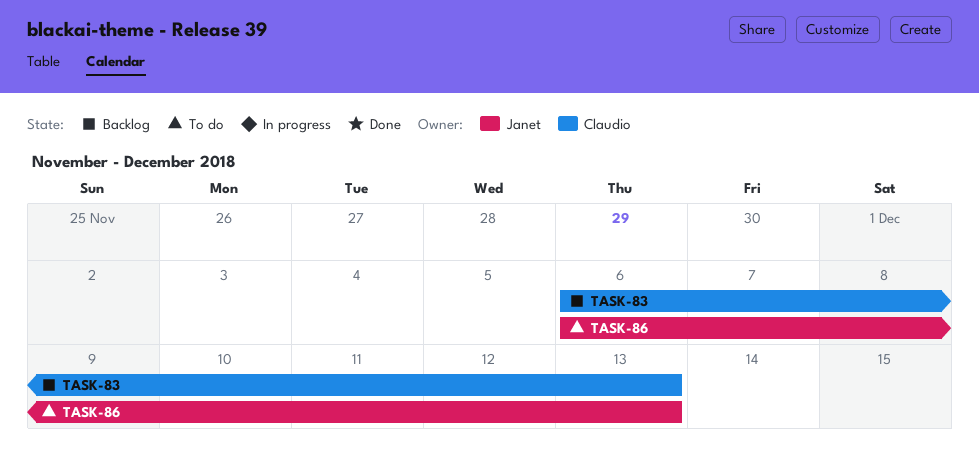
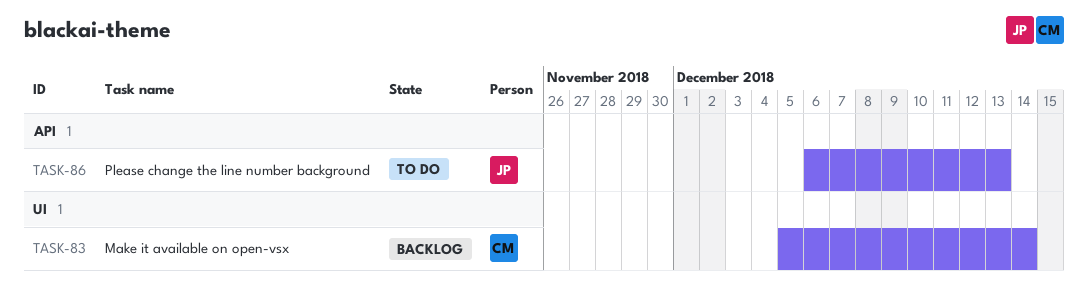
TASK-83, start: Dec 6 -> Dec 5
TASK-83, due: Dec 13 -> Dec 14

